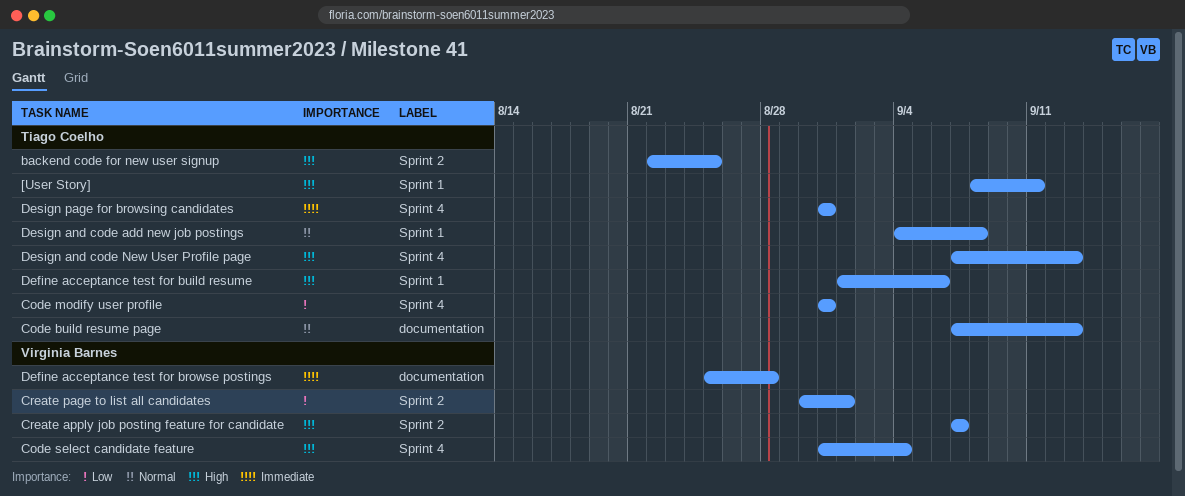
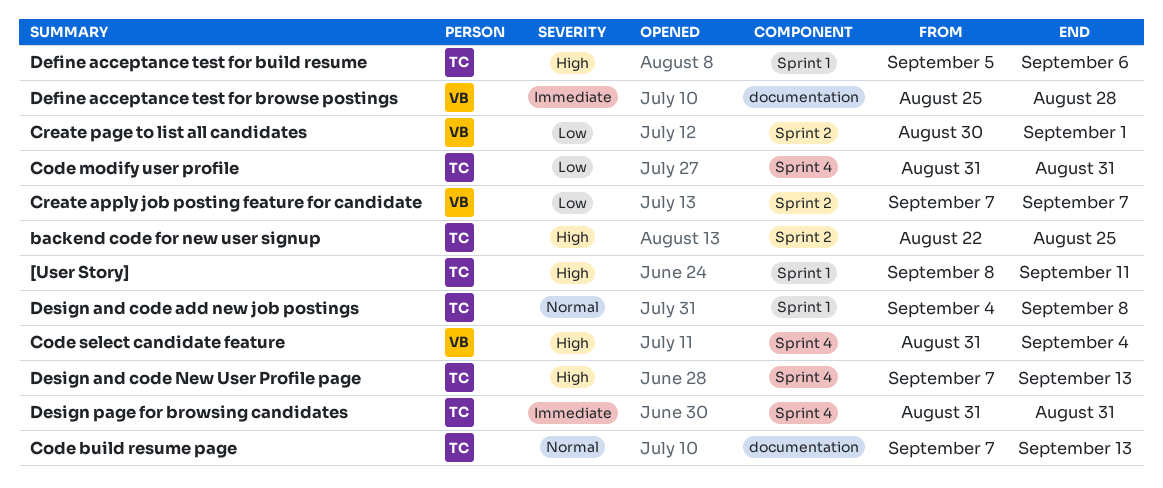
Create apply job posting feature for candidate, priority: High -> Low
Define acceptance test for build resume, start: Sep 1 -> Sep 5

